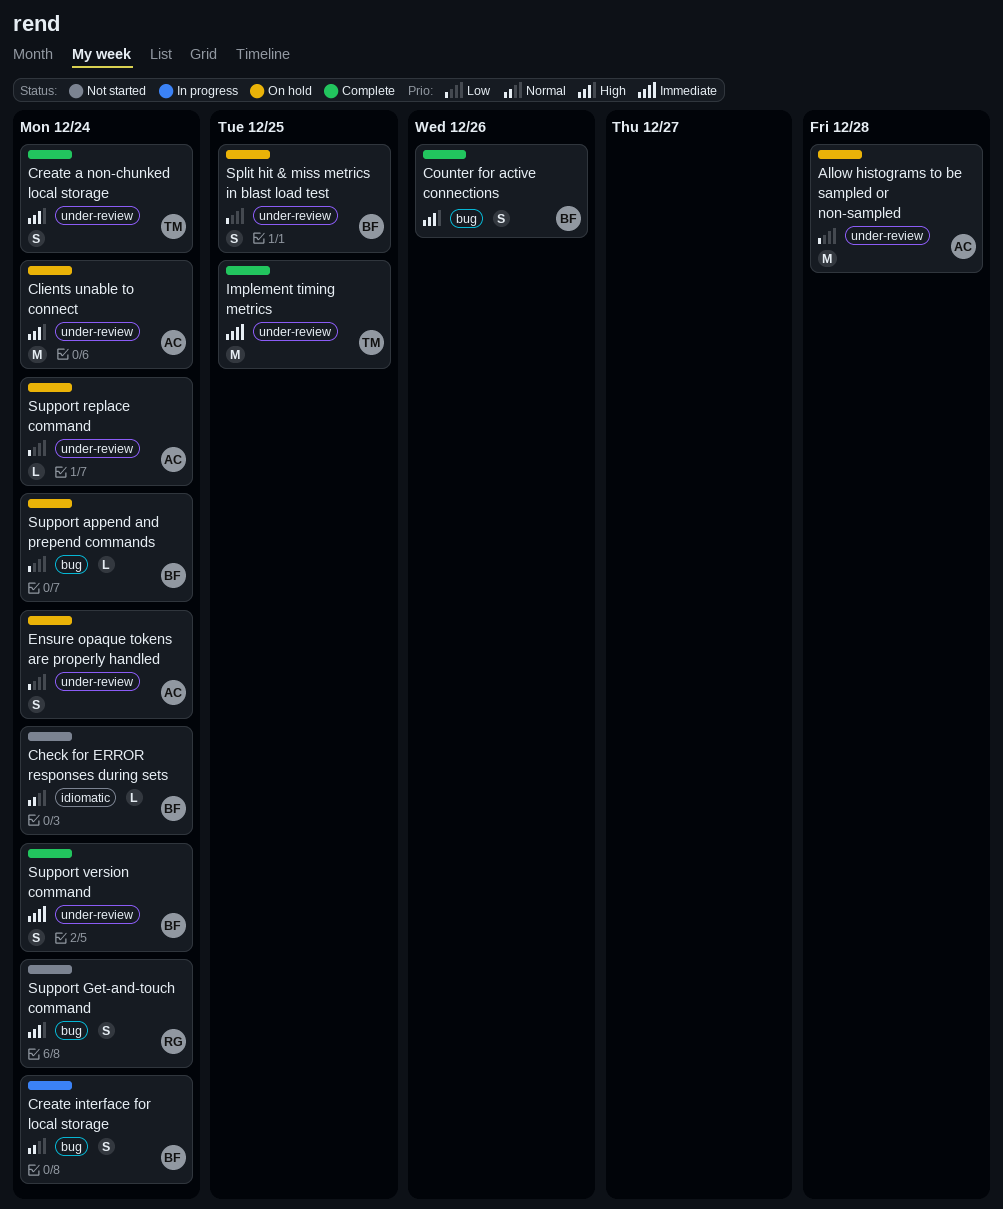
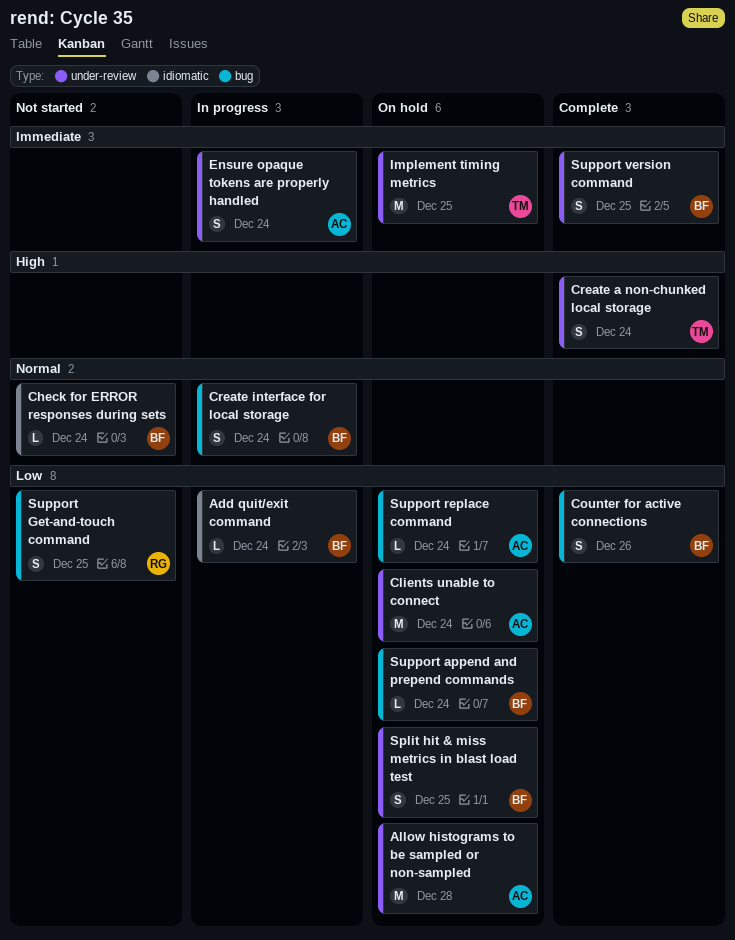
Add quit/exit command: none -> present
Clients unable to connect, priority: High -> Low
Counter for active connections, priority: High -> Low
Ensure opaque tokens are properly handled, status: On hold -> In progress
Ensure opaque tokens are properly handled, priority: Low -> Immediate
Implement timing metrics, status: Complete -> On hold
Support Get-and-touch command, priority: High -> Low
Support Get-and-touch command, due: Dec 24 -> Dec 25
Support replace command, label: under-review -> bug
Support version command, due: Dec 24 -> Dec 25

